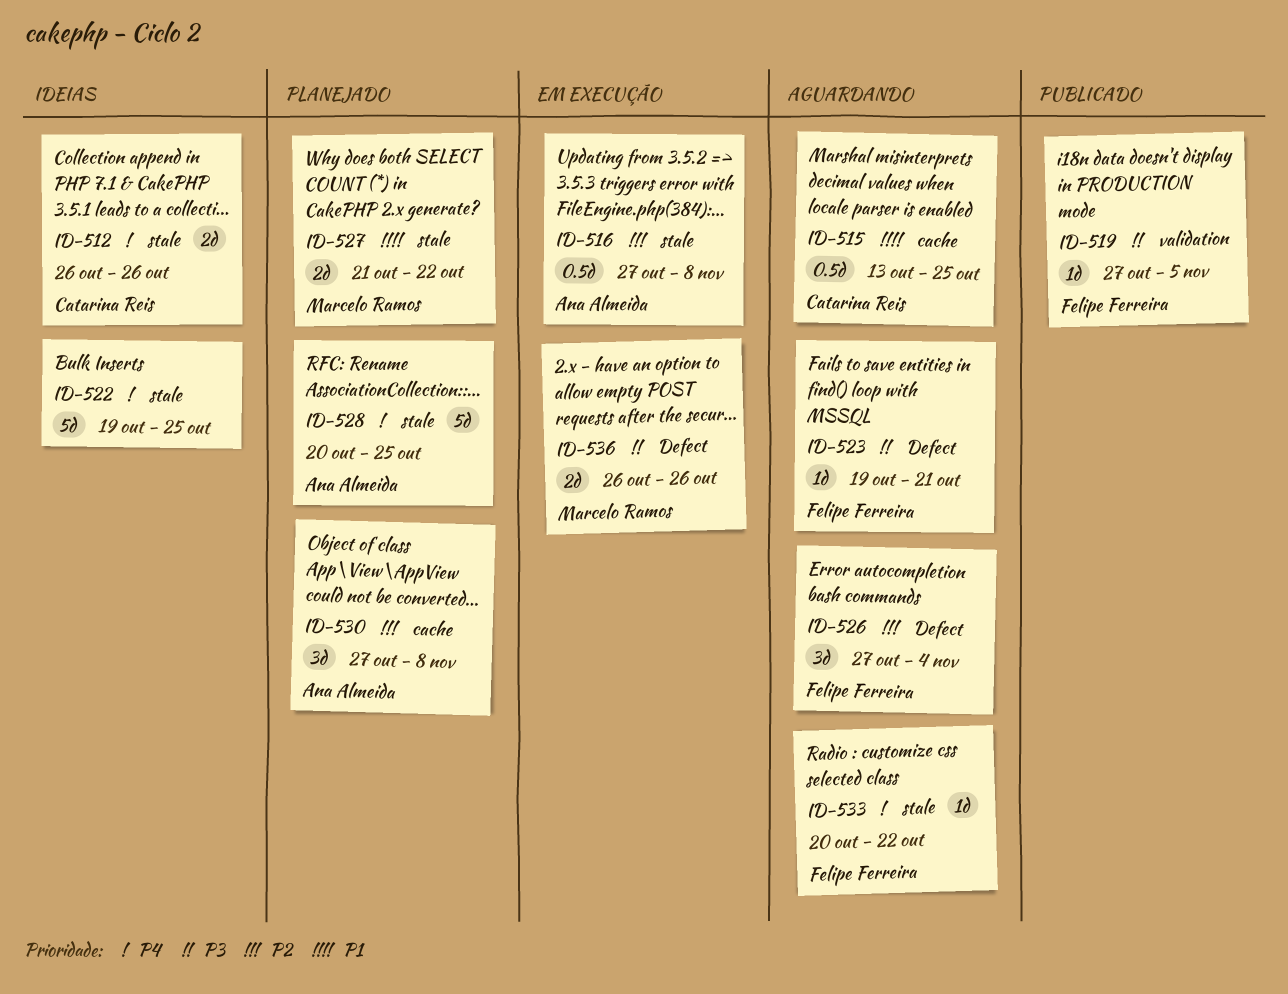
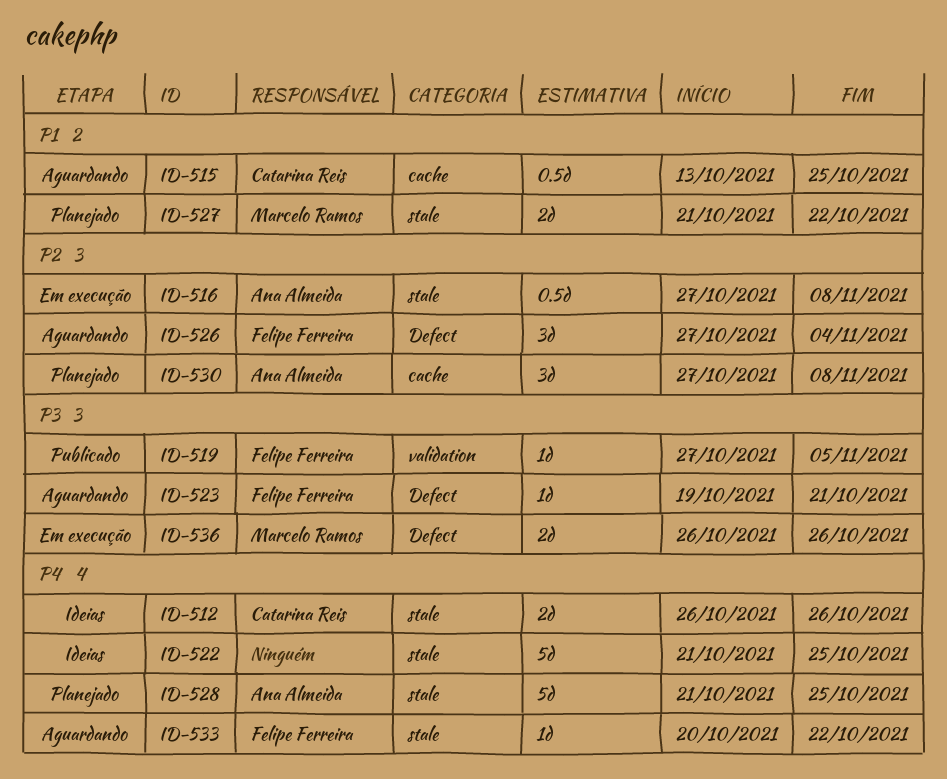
ID-522, start: Oct 19 -> Oct 21
ID-528, start: Oct 20 -> Oct 21

